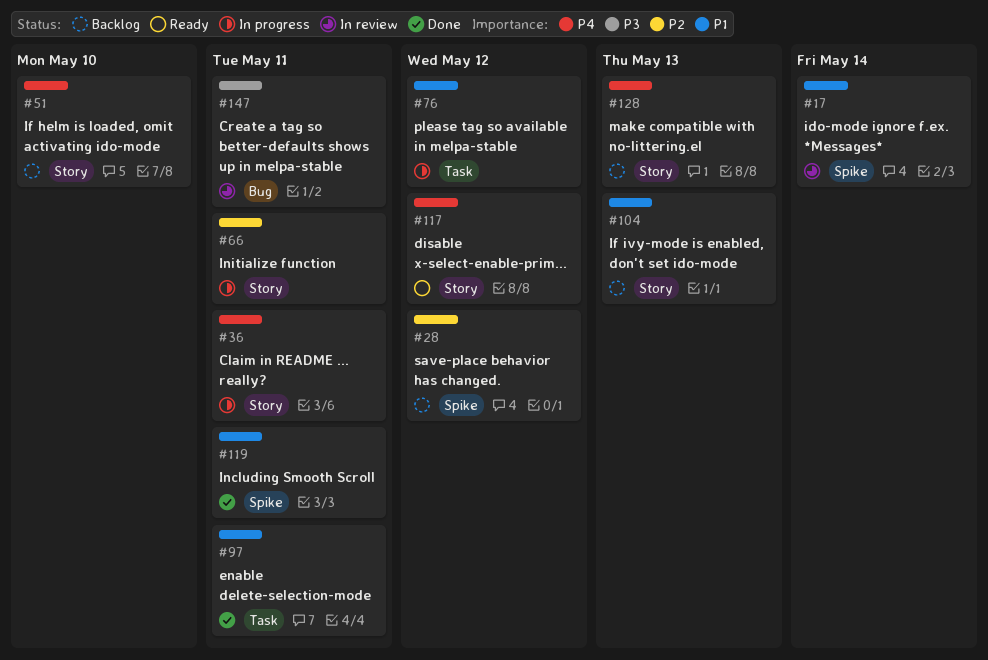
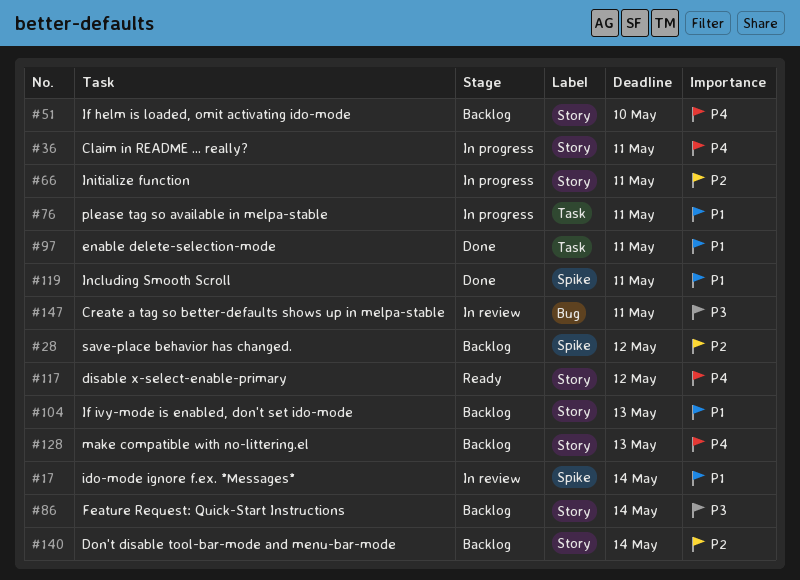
#76, due: May 12 -> May 11
#86: none -> present
#140: none -> present

